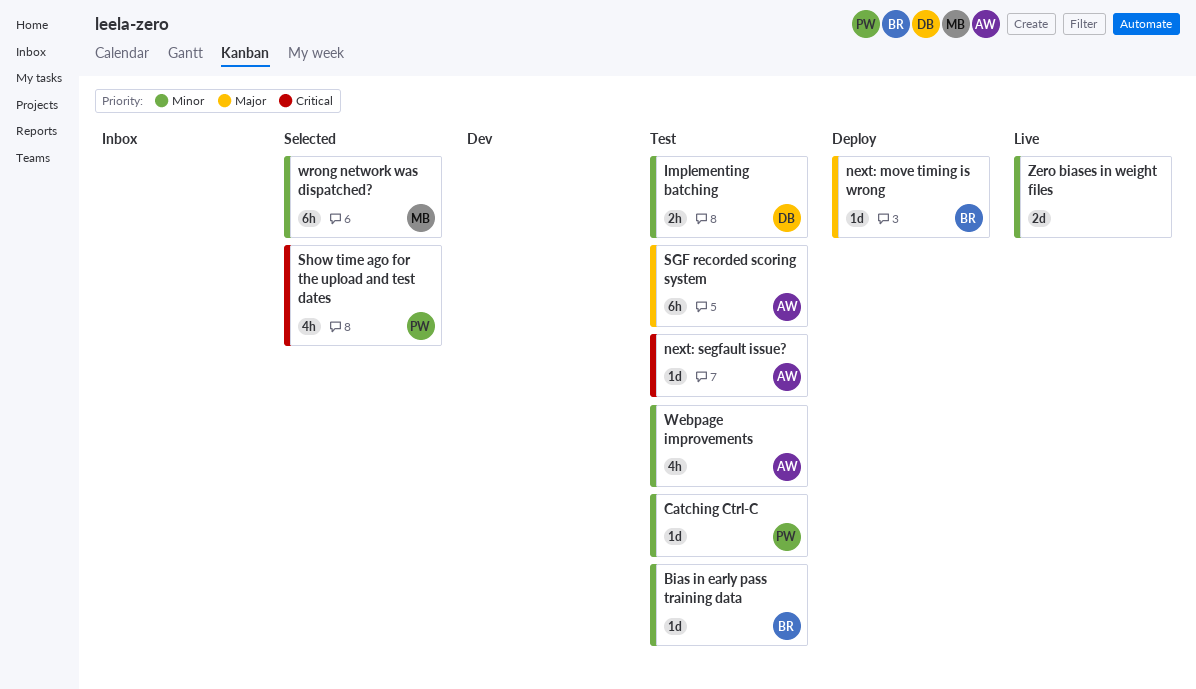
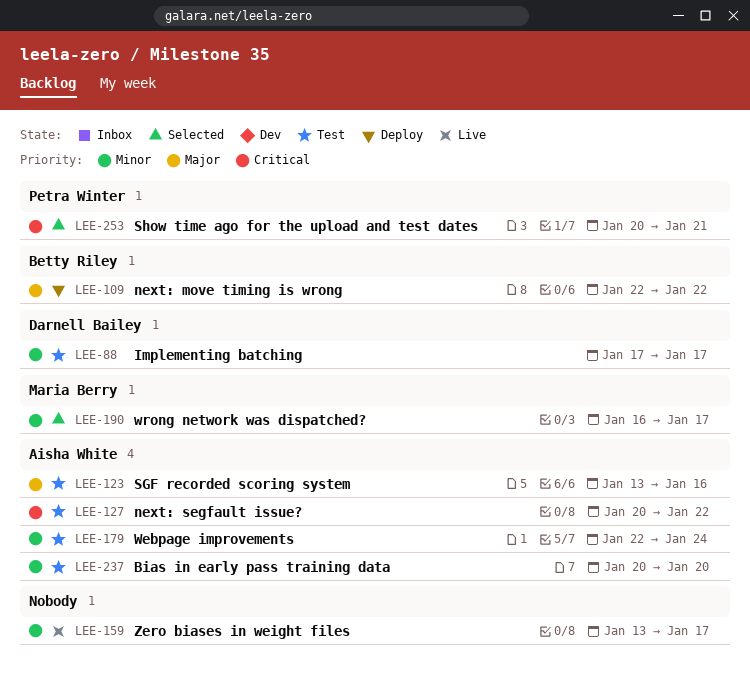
Bias in early pass training data, owner: Betty Riley -> Aisha White
Catching Ctrl-C: present -> none

